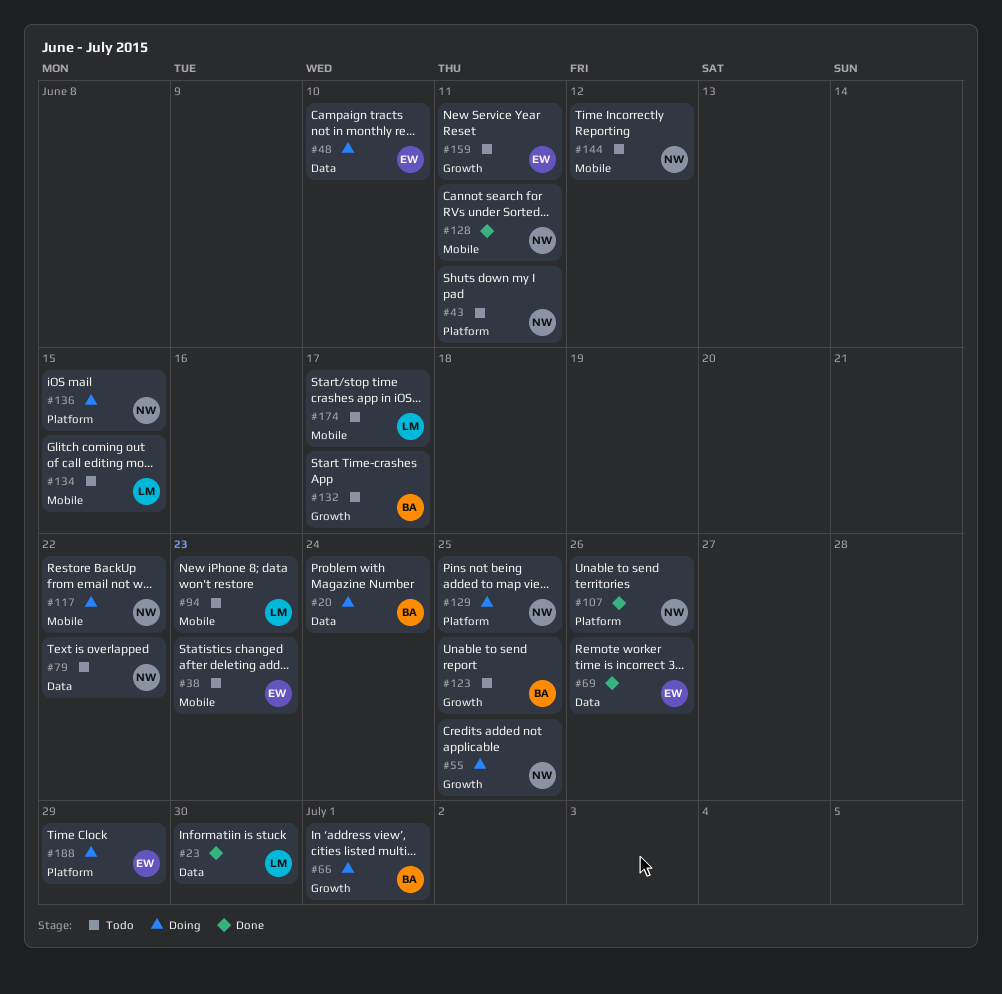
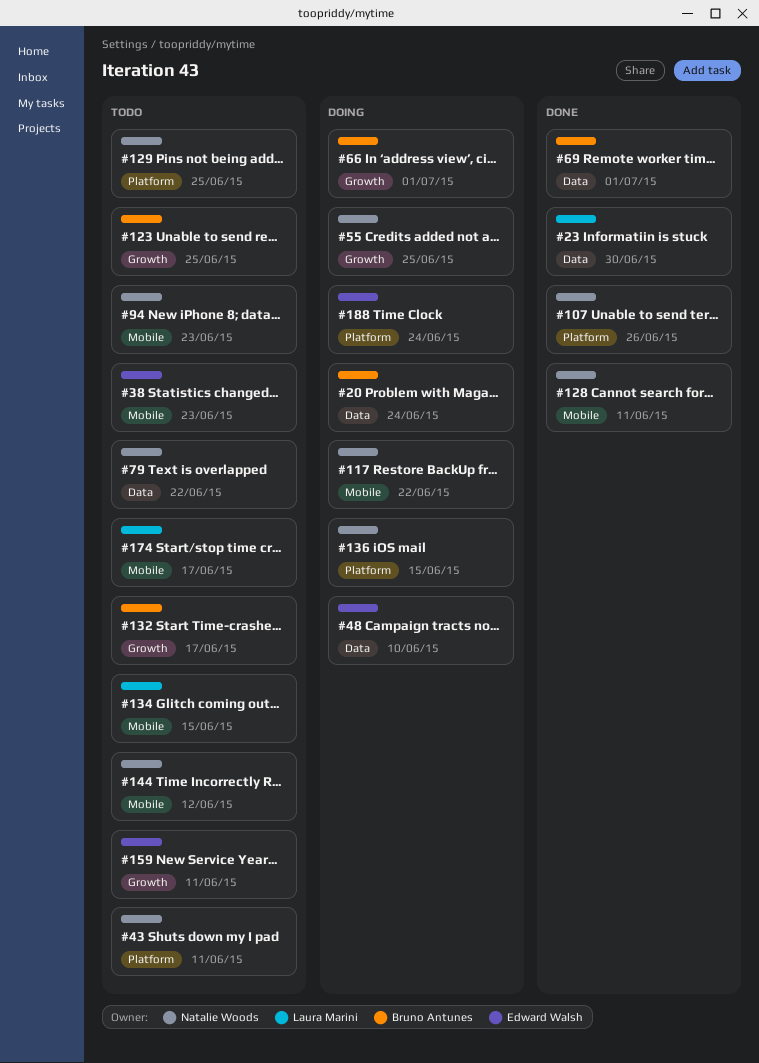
#69, owner: Edward Walsh -> Bruno Antunes
#69, due: Jun 26 -> Jul 1
#94, owner: Laura Marini -> Natalie Woods
#129, status: Doing -> Todo
#188, due: Jun 29 -> Jun 24

